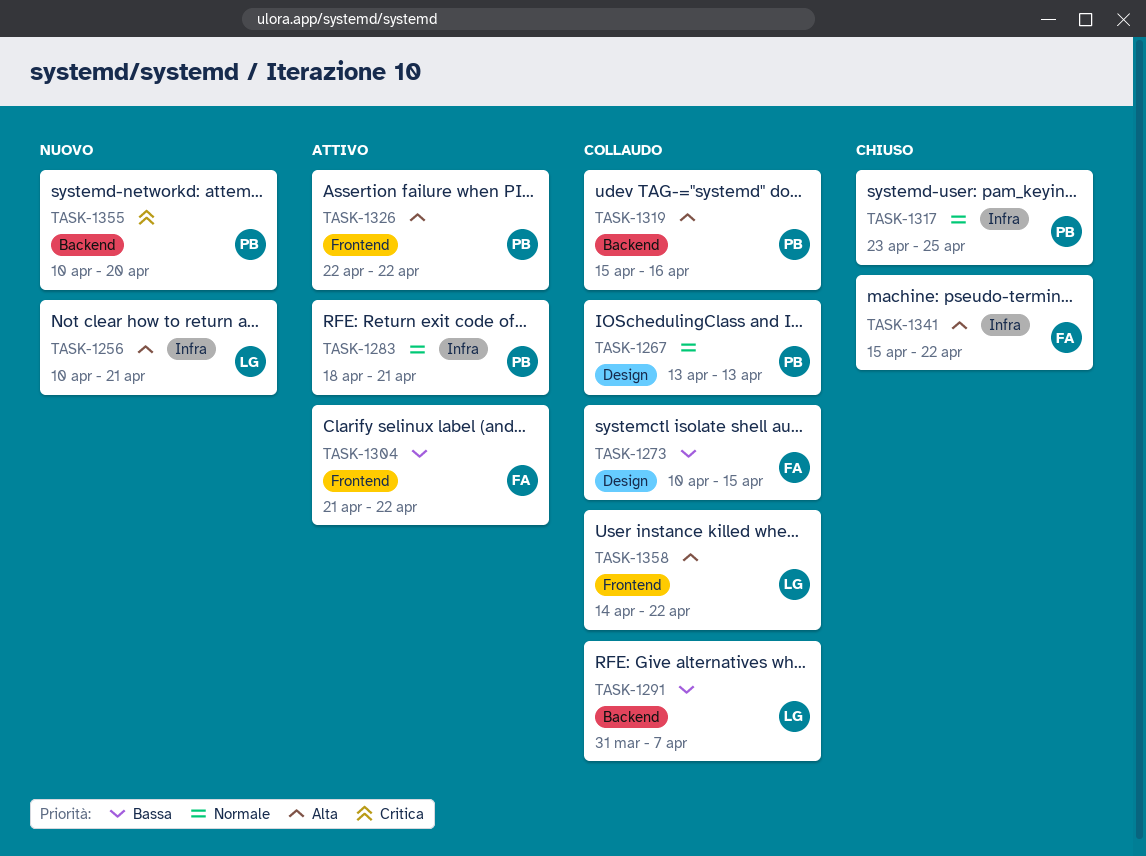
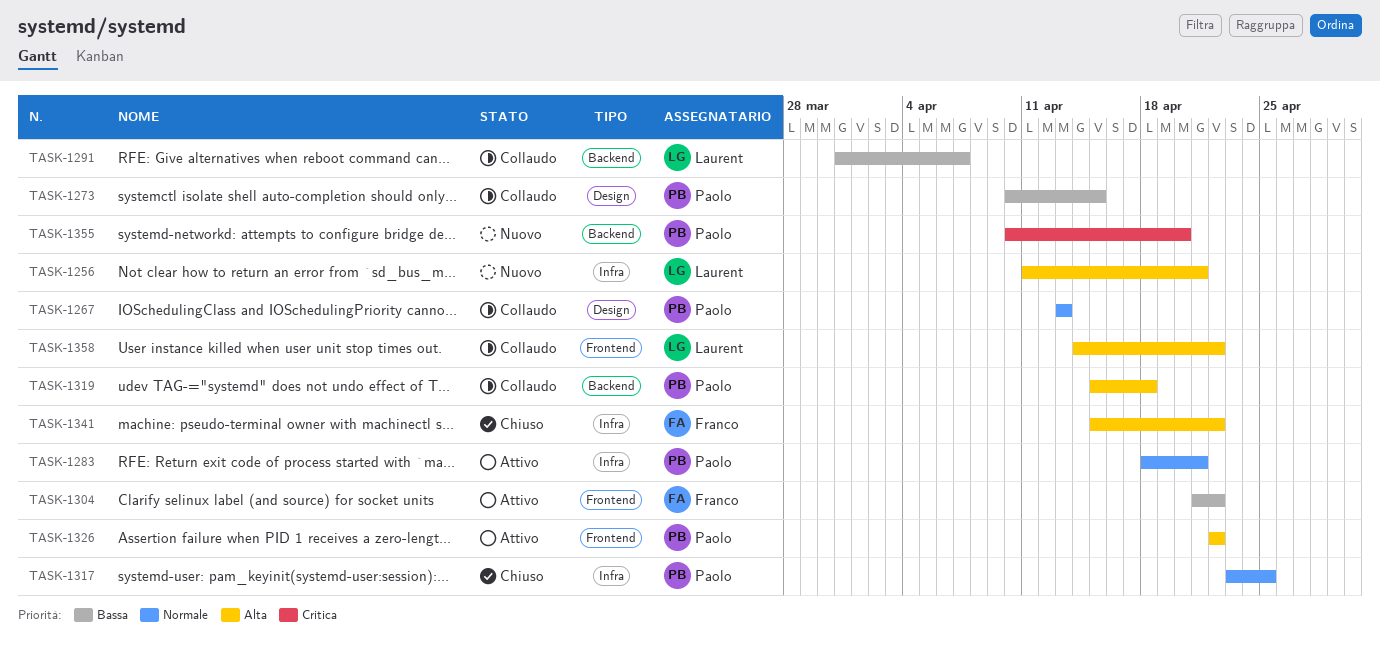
TASK-1256, start: Apr 10 -> Apr 11
TASK-1273, owner: Franco -> Paolo
TASK-1319, due: Apr 16 -> Apr 18

